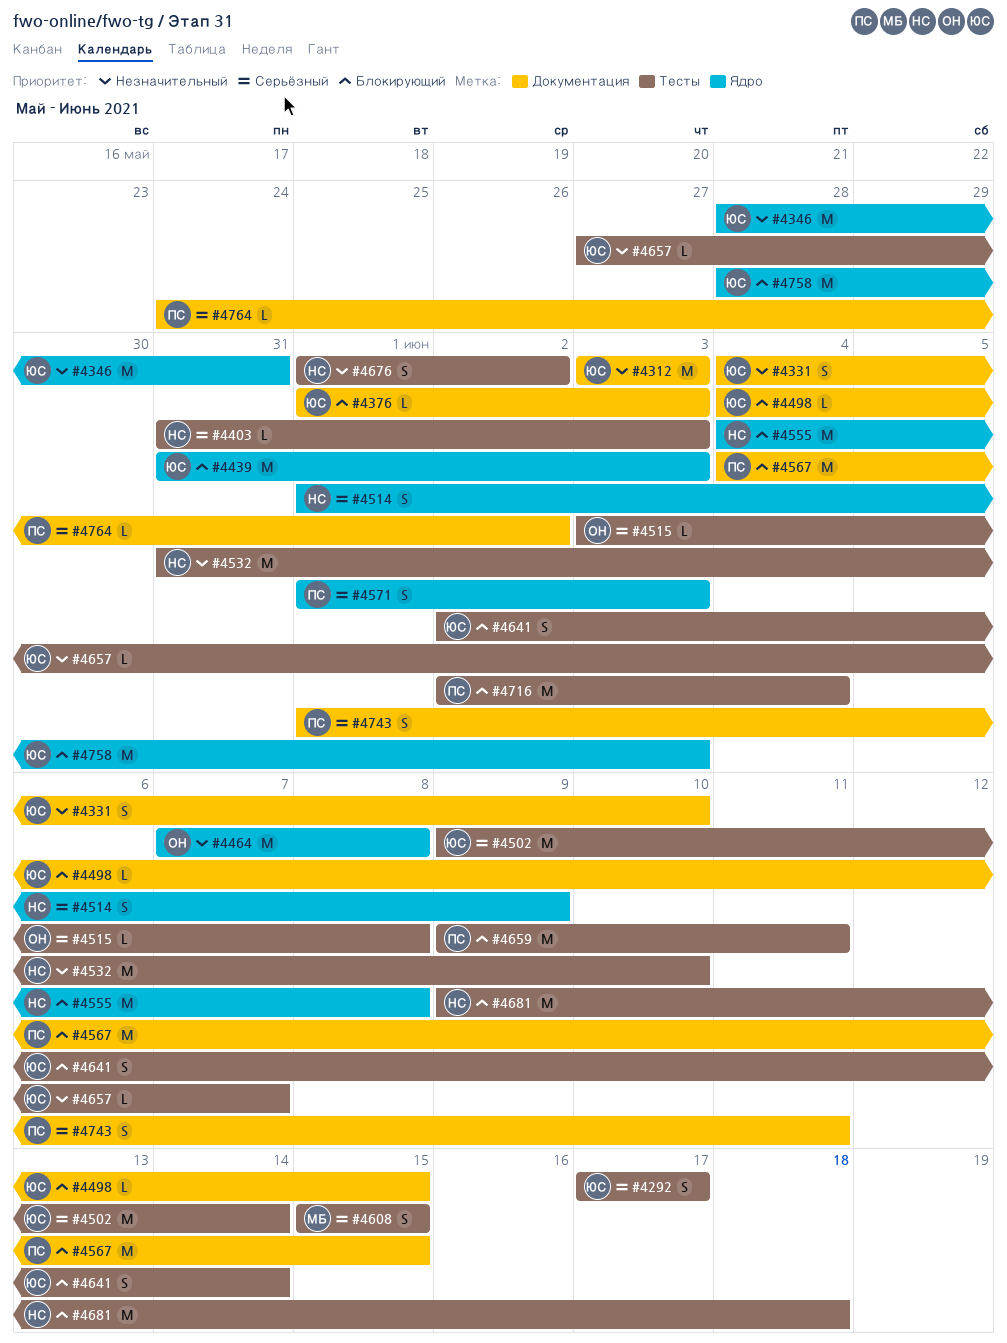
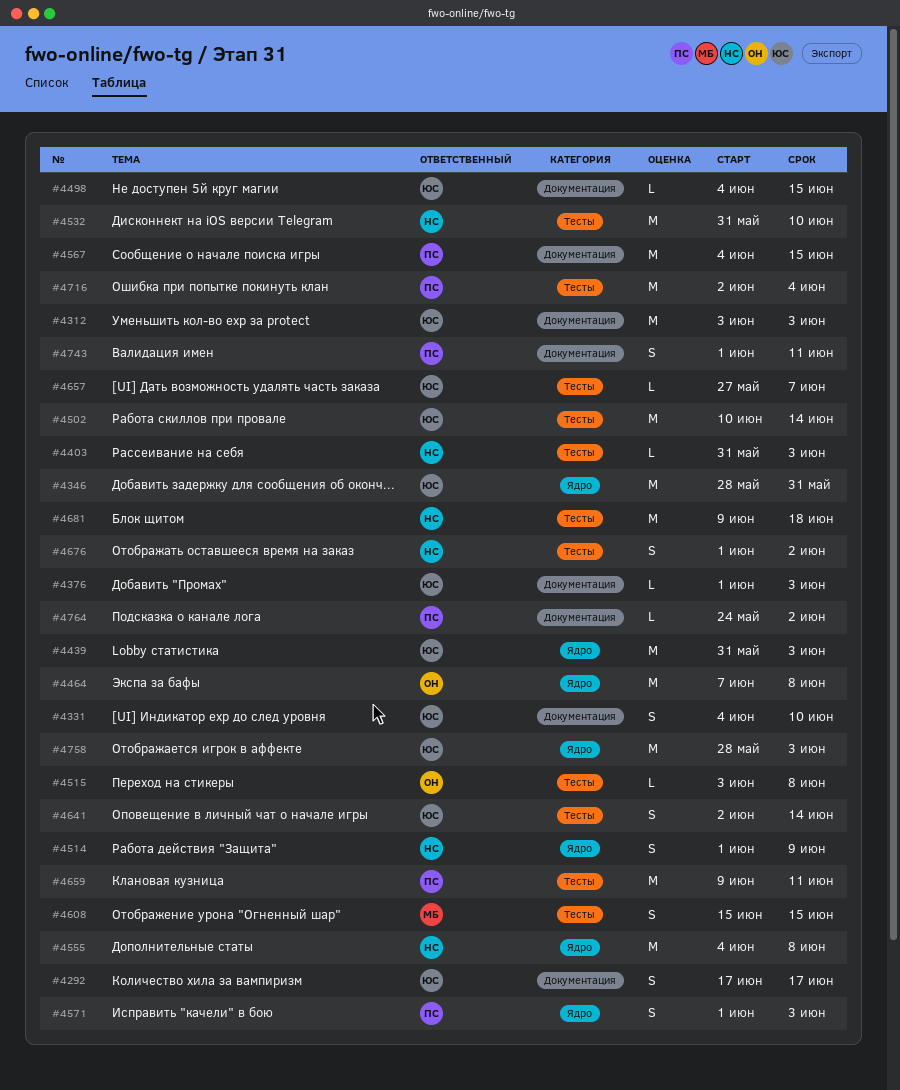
#4292, label: Тесты -> Документация
#4502, start: Jun 9 -> Jun 10

